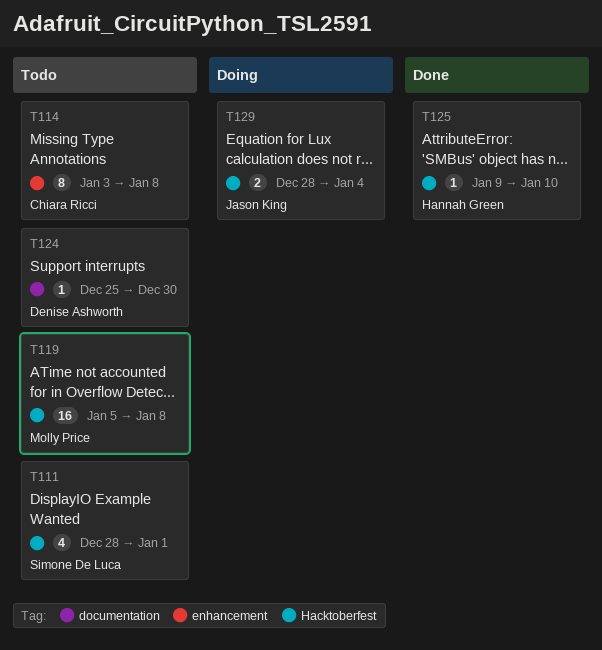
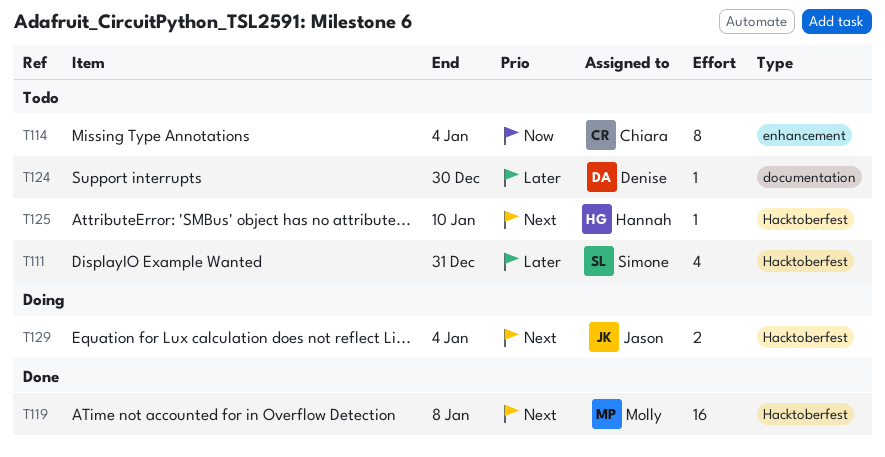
T111, due: Jan 1 -> Dec 31
T114, due: Jan 8 -> Jan 4
T119, status: Todo -> Done
T125, status: Done -> Todo

